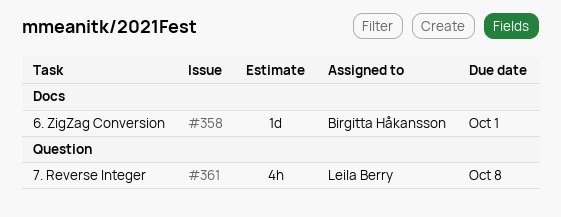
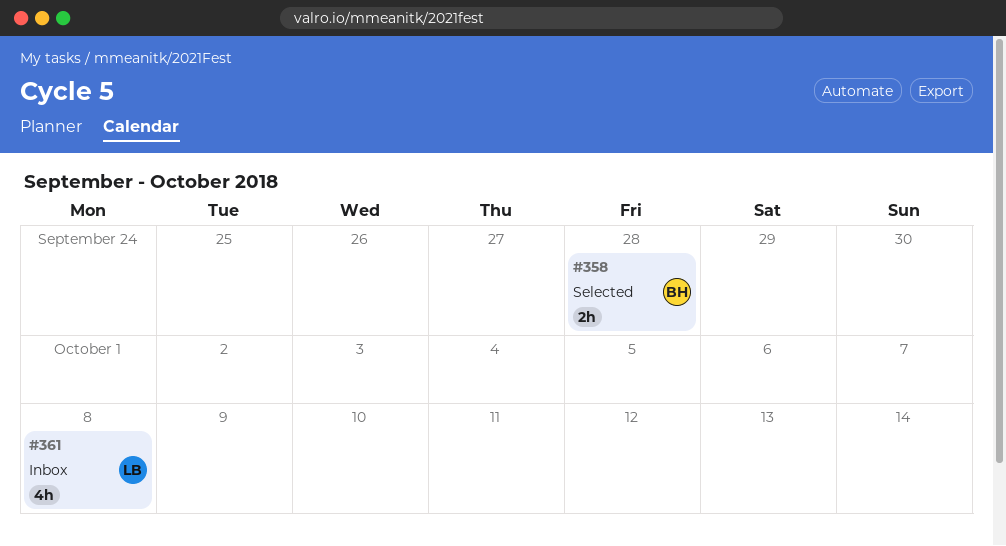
#358, estimate: 1d -> 2h
#358, due: Oct 1 -> Sep 28

